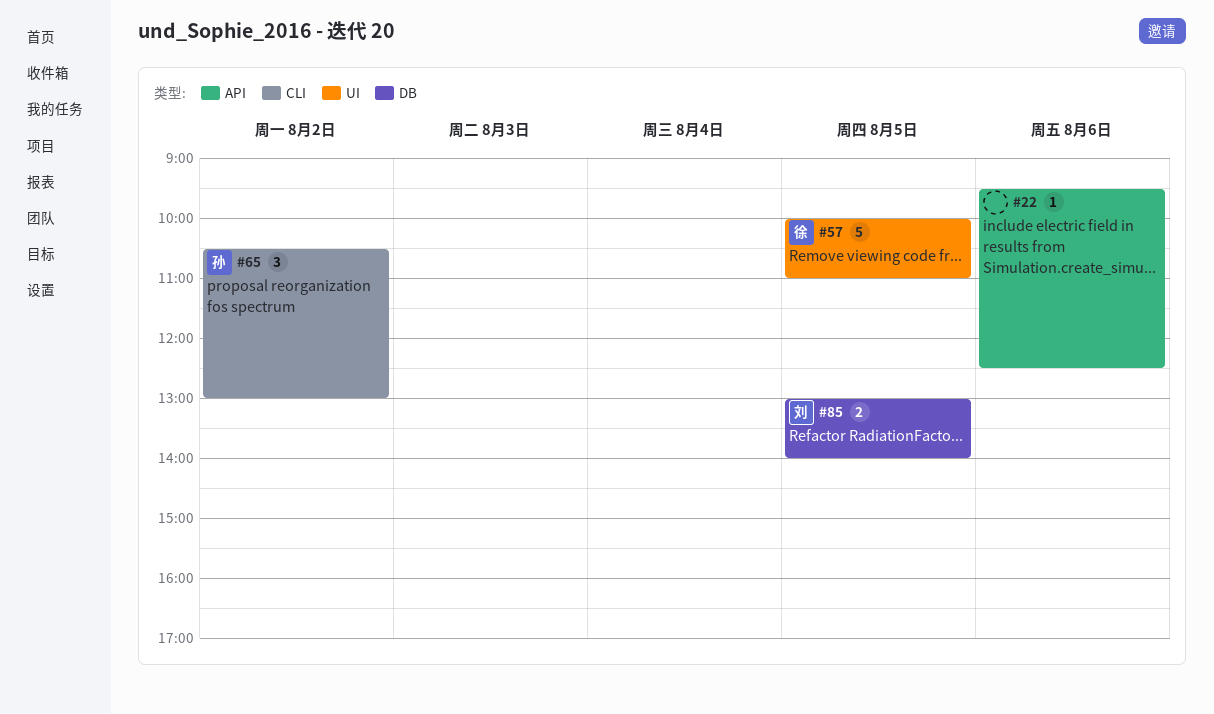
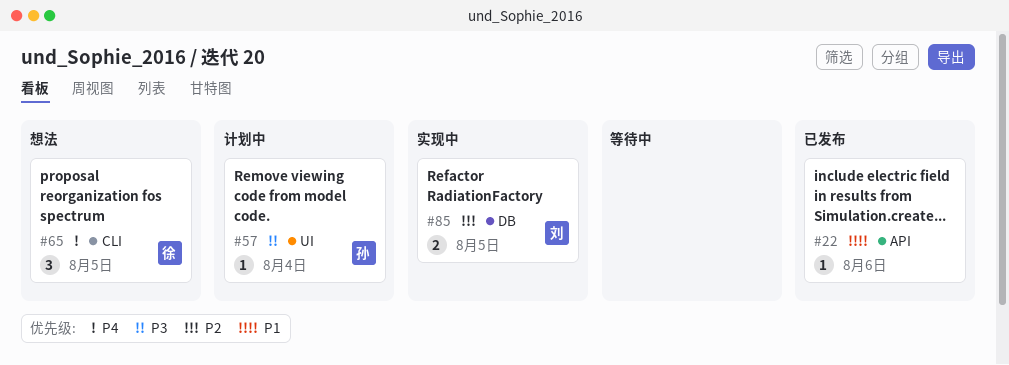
#57, owner: 徐 -> 孙
#57, estimate: 5 -> 1
#57, day: Aug 5 -> Aug 4
#65, owner: 孙 -> 徐
#65, day: Aug 2 -> Aug 5

